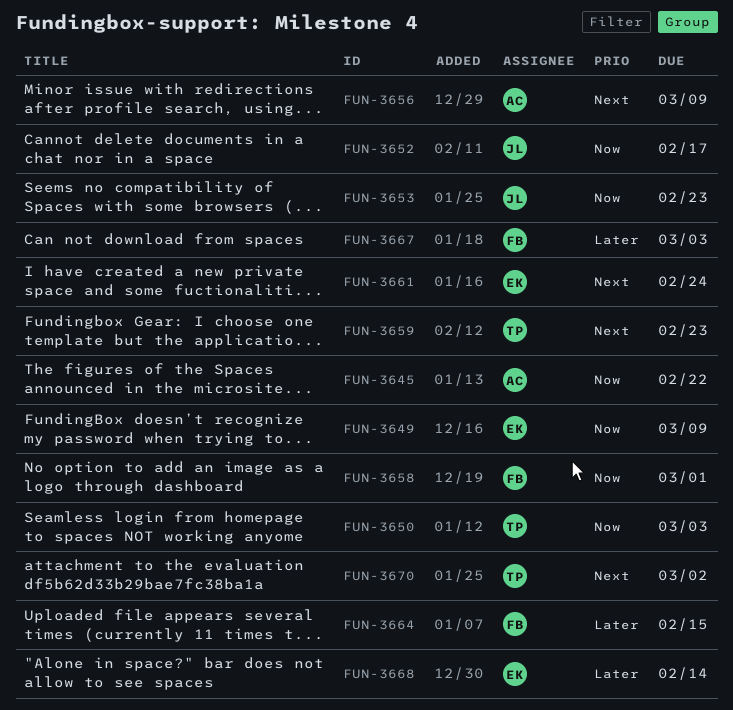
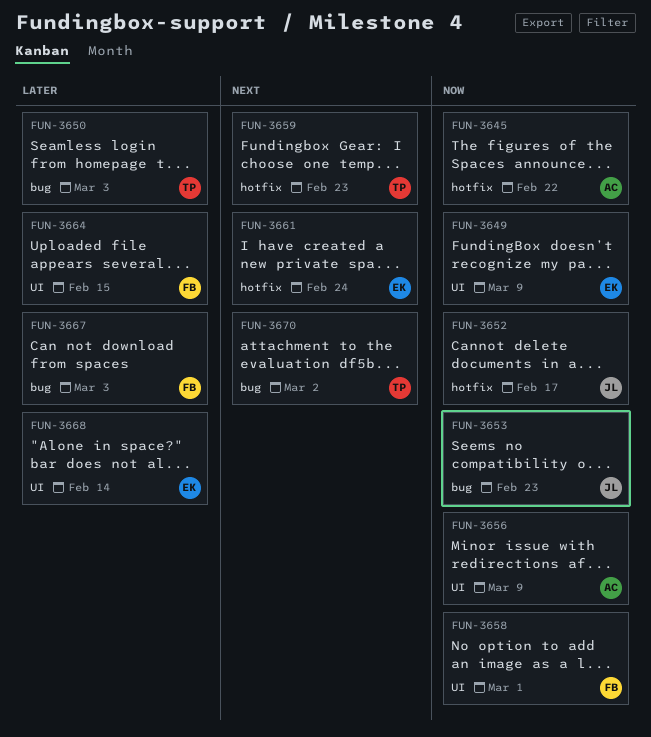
FUN-3650, priority: Now -> Later
FUN-3656, priority: Next -> Now

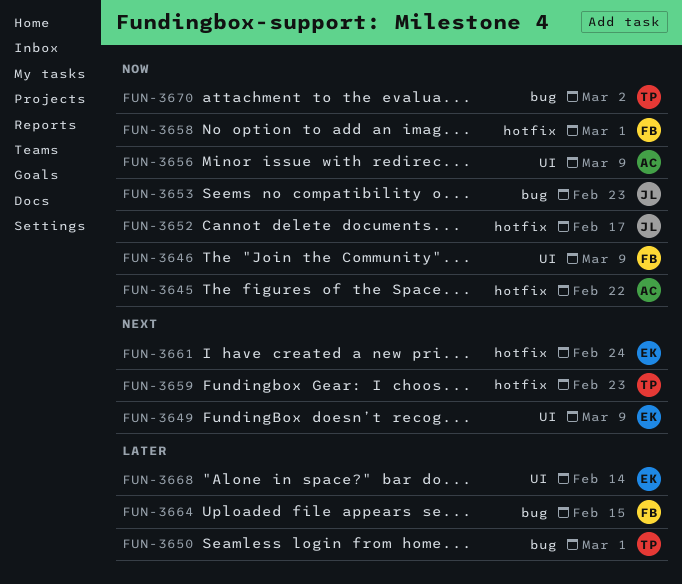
FUN-3646: none -> present
FUN-3649, priority: Now -> Next
FUN-3650, due: Mar 3 -> Mar 1
FUN-3658, label: UI -> hotfix
FUN-3664, label: UI -> bug
FUN-3667: present -> none
FUN-3670, priority: Next -> Now

